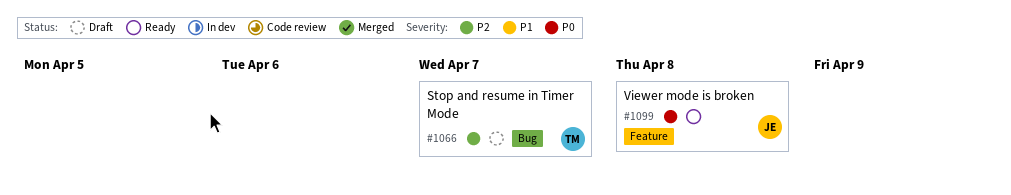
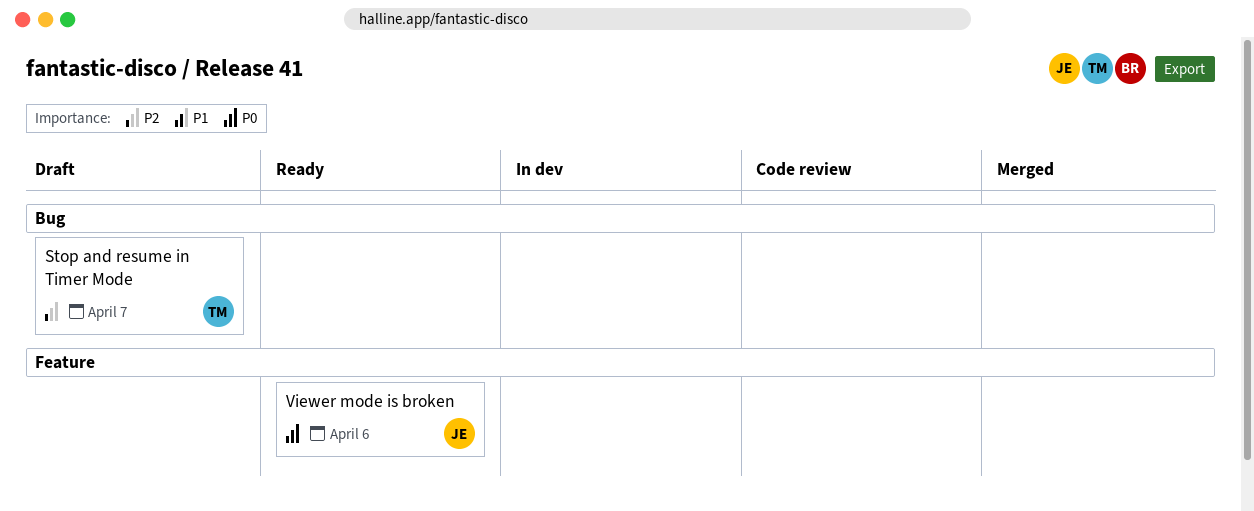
Viewer mode is broken, due: Apr 8 -> Apr 6

